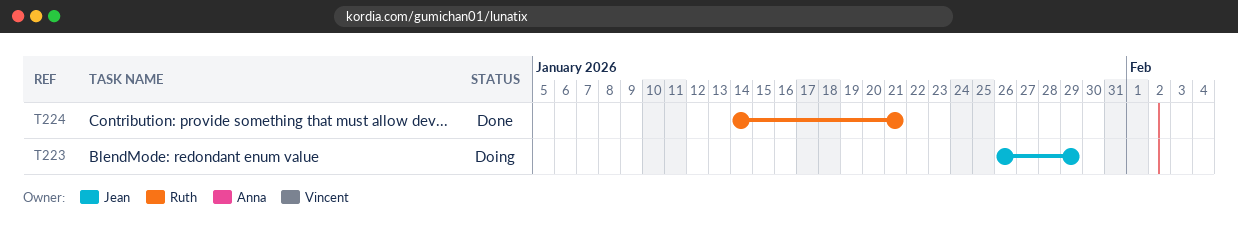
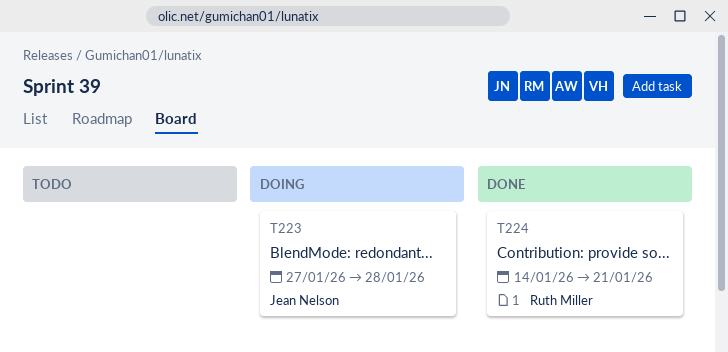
T223, start: Jan 26 -> Jan 27
T223, due: Jan 29 -> Jan 28

